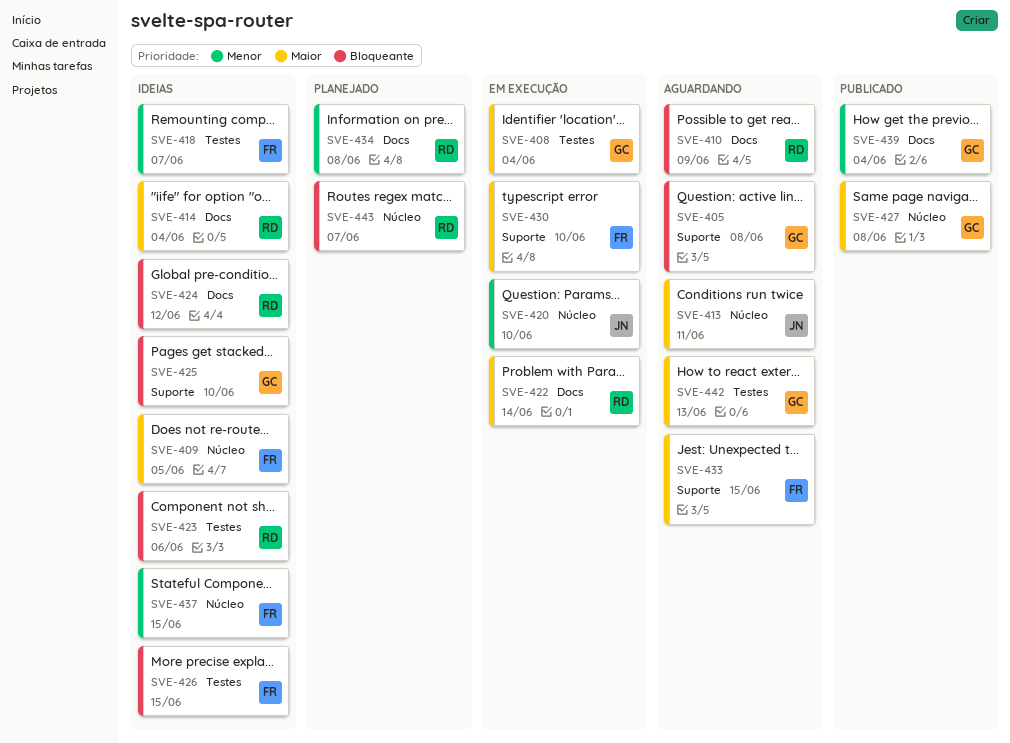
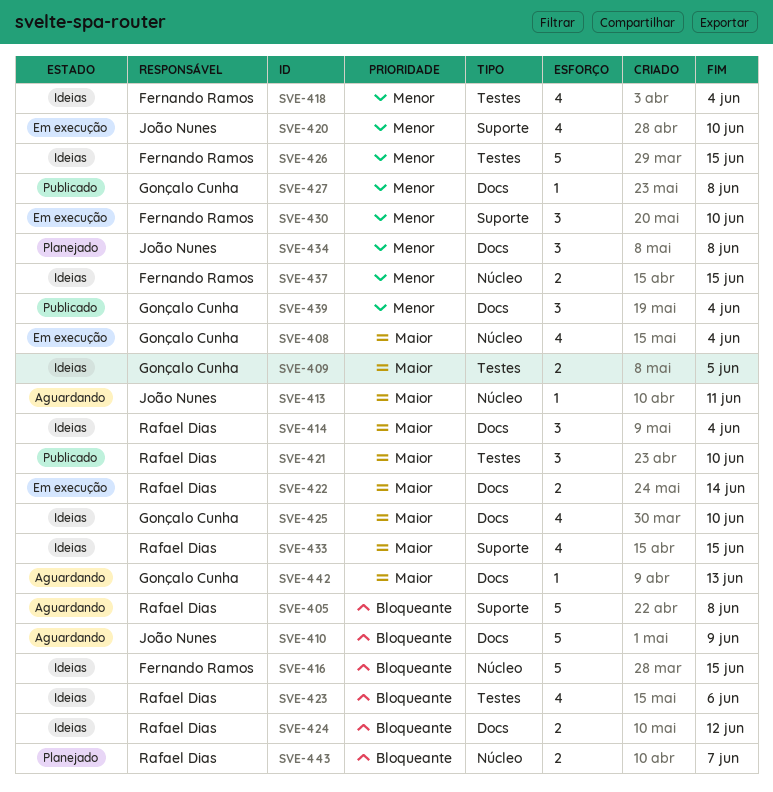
SVE-405, owner: Gonçalo Cunha -> Rafael Dias
SVE-408, label: Testes -> Núcleo
SVE-409, owner: Fernando Ramos -> Gonçalo Cunha
SVE-409, label: Núcleo -> Testes
SVE-410, owner: Rafael Dias -> João Nunes
SVE-416: none -> present
SVE-418, due: Jun 7 -> Jun 4
SVE-420, label: Núcleo -> Suporte
SVE-421: none -> present
SVE-425, priority: Bloqueante -> Maior
SVE-425, label: Suporte -> Docs
SVE-426, priority: Bloqueante -> Menor
SVE-427, priority: Maior -> Menor
SVE-427, label: Núcleo -> Docs
SVE-430, priority: Maior -> Menor
SVE-433, status: Aguardando -> Ideias
SVE-433, owner: Fernando Ramos -> Rafael Dias
SVE-434, owner: Rafael Dias -> João Nunes
SVE-442, label: Testes -> Docs

